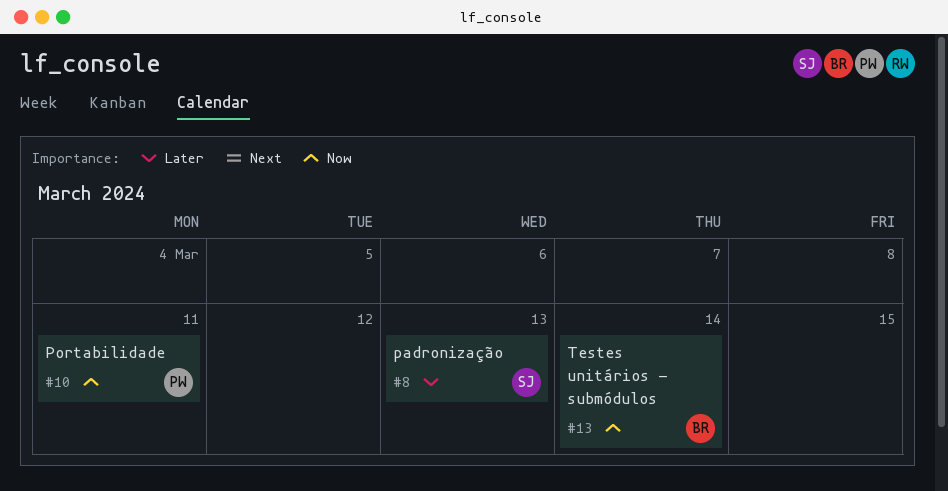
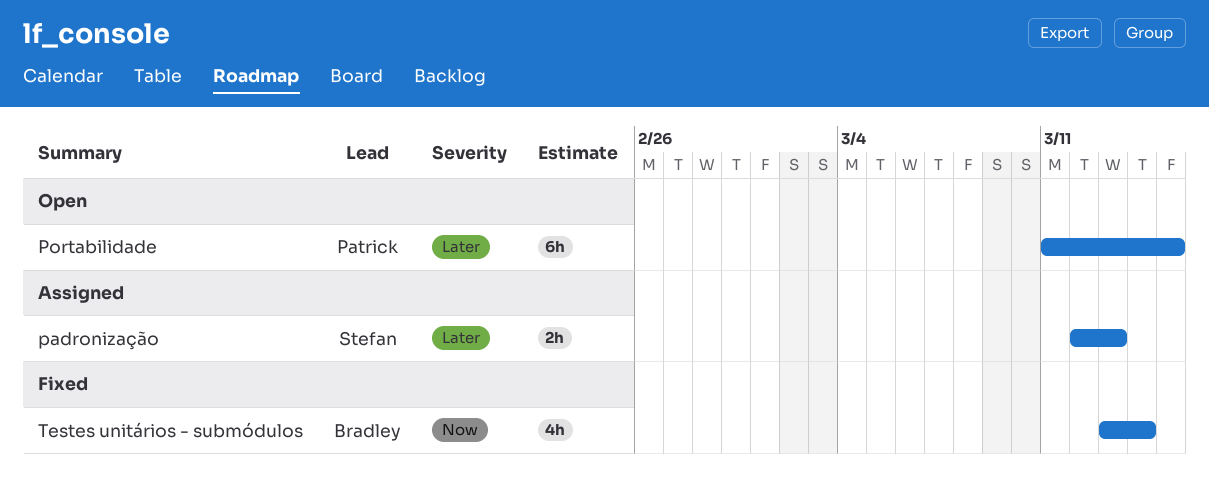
Portabilidade, priority: Now -> Later
Portabilidade, due: Mar 11 -> Mar 15

